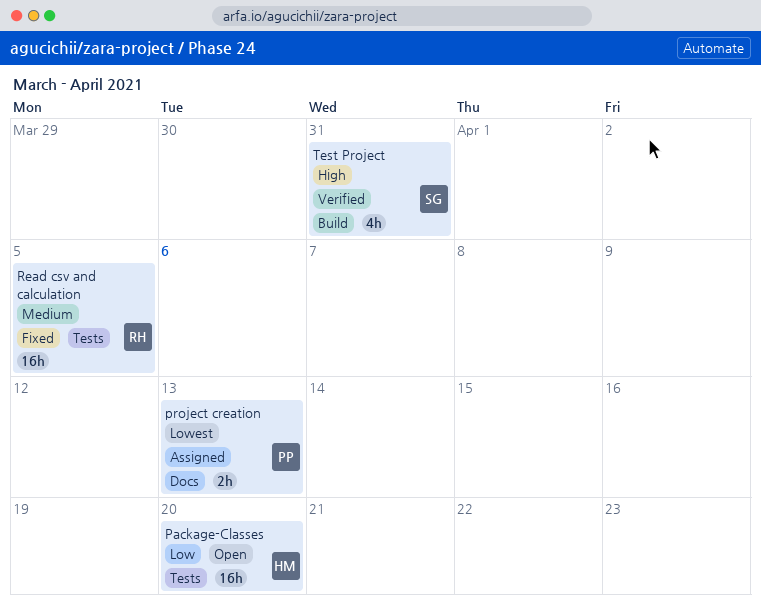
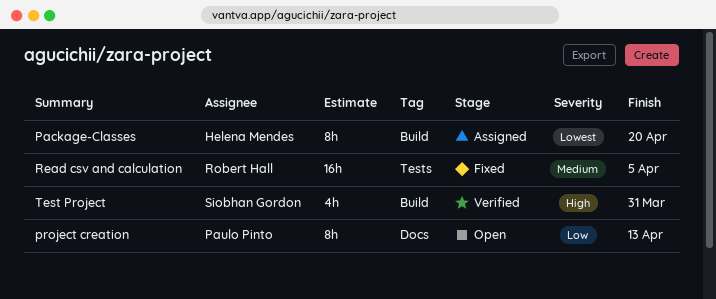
Package-Classes, status: Open -> Assigned
Package-Classes, priority: Low -> Lowest
Package-Classes, label: Tests -> Build
Package-Classes, estimate: 16h -> 8h
project creation, status: Assigned -> Open
project creation, priority: Lowest -> Low
project creation, estimate: 2h -> 8h

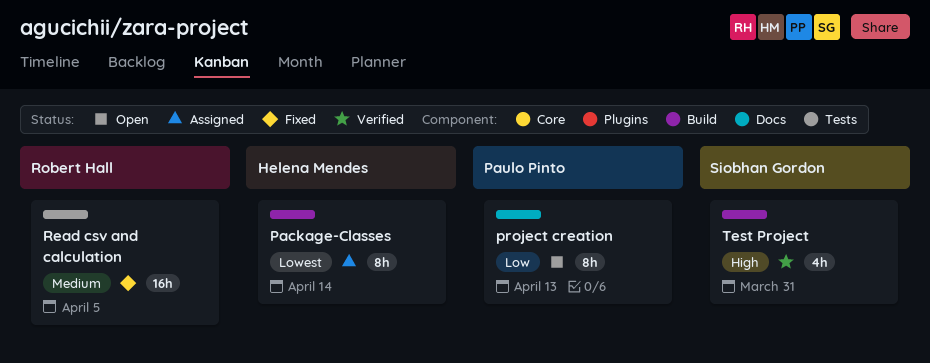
Package-Classes, due: Apr 20 -> Apr 14

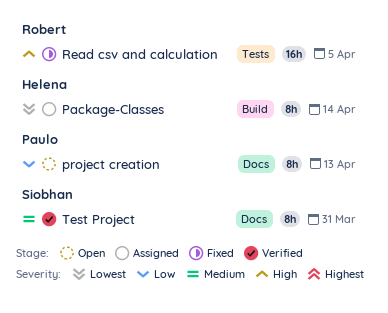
Read csv and calculation, priority: Medium -> High
Test Project, priority: High -> Medium
Test Project, label: Build -> Docs
Test Project, estimate: 4h -> 8h

